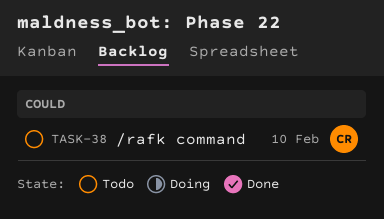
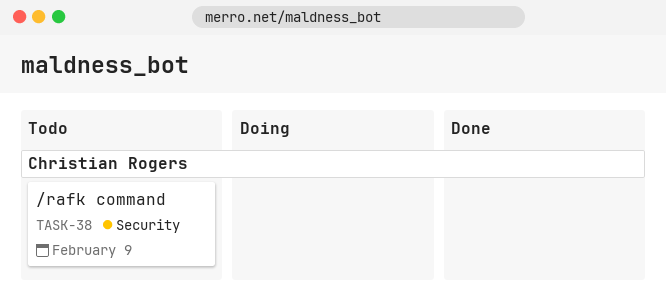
TASK-38, due: Feb 10 -> Feb 9

